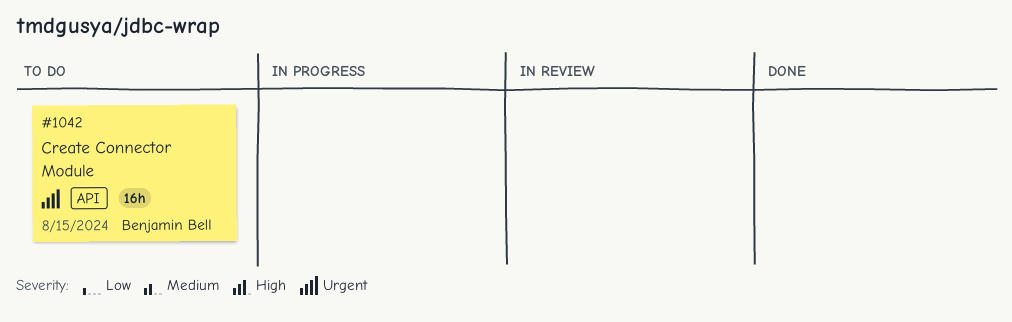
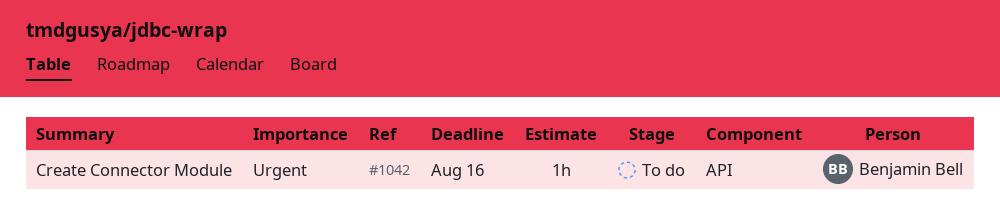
#1042, estimate: 16h -> 1h
#1042, due: Aug 15 -> Aug 16

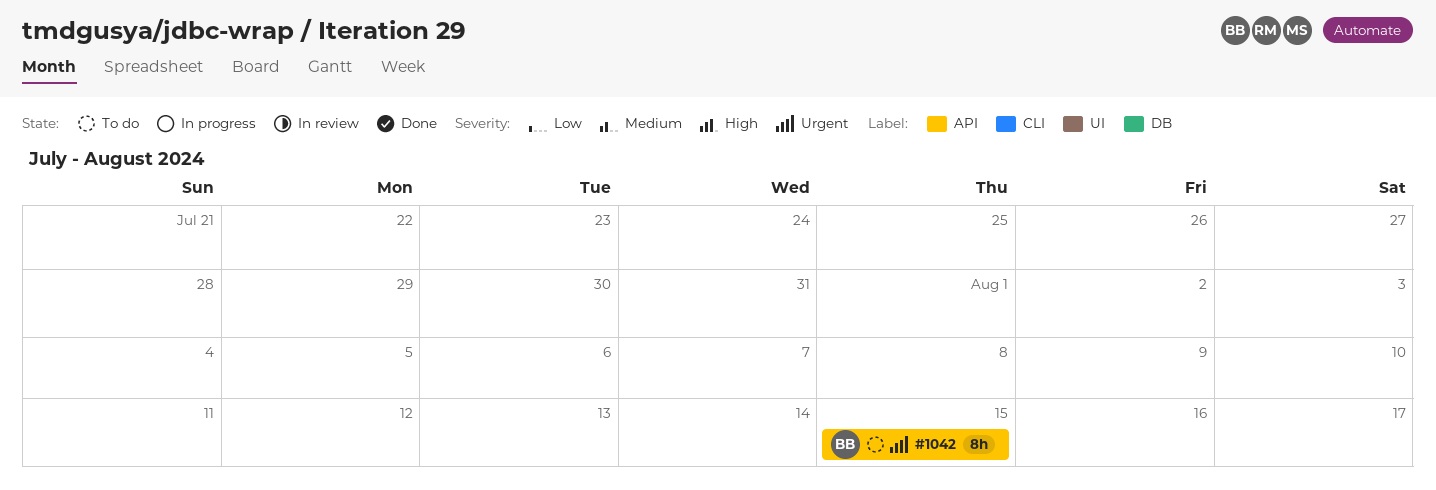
#1042, estimate: 1h -> 8h
#1042, due: Aug 16 -> Aug 15

